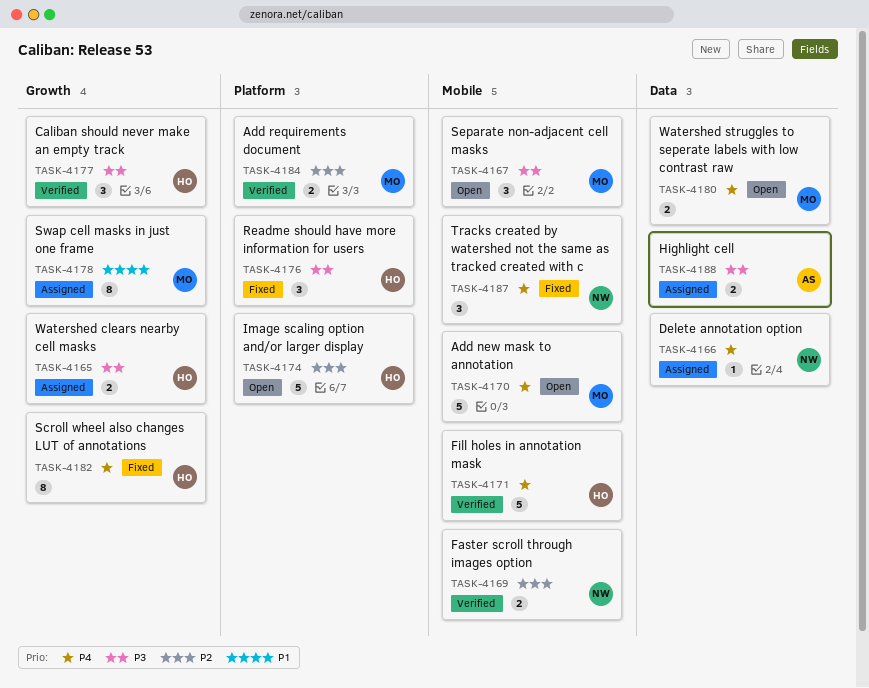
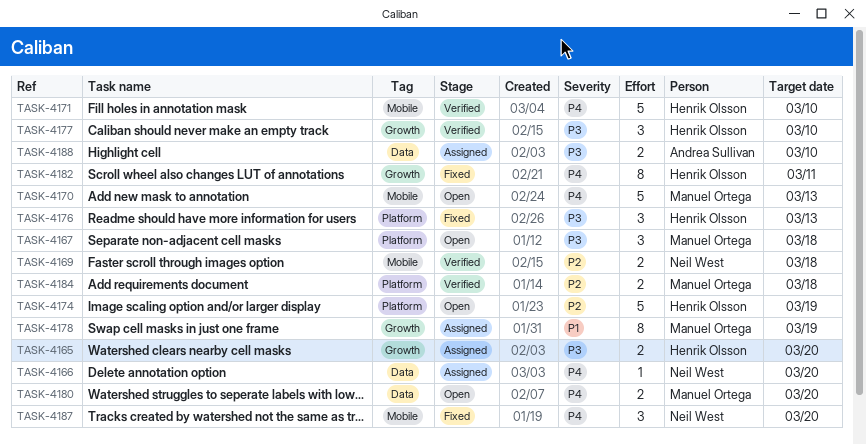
TASK-4167, label: Mobile -> Platform

